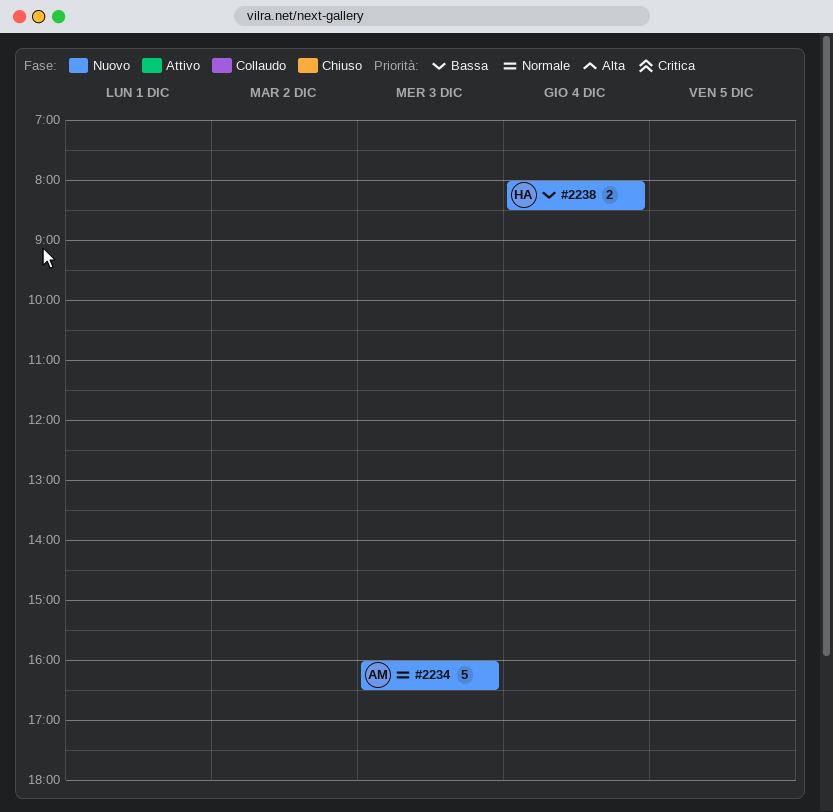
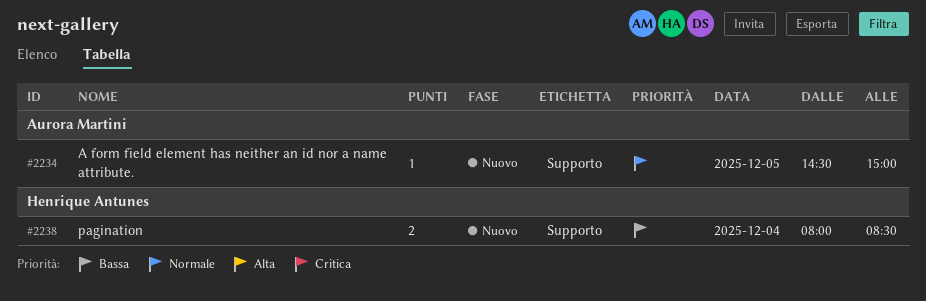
#2234, estimate: 5 -> 1
#2234, day: Dec 3 -> Dec 5
#2234, begins: 16:00 -> 14:30
#2234, ends: 16:30 -> 15:00

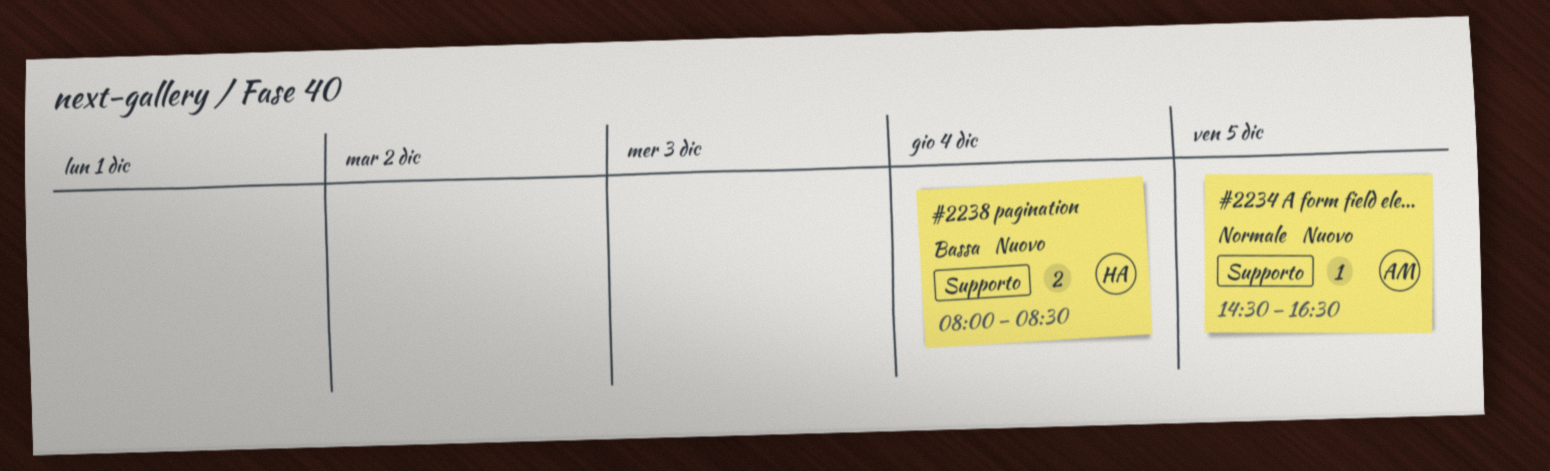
#2234, ends: 15:00 -> 16:30

